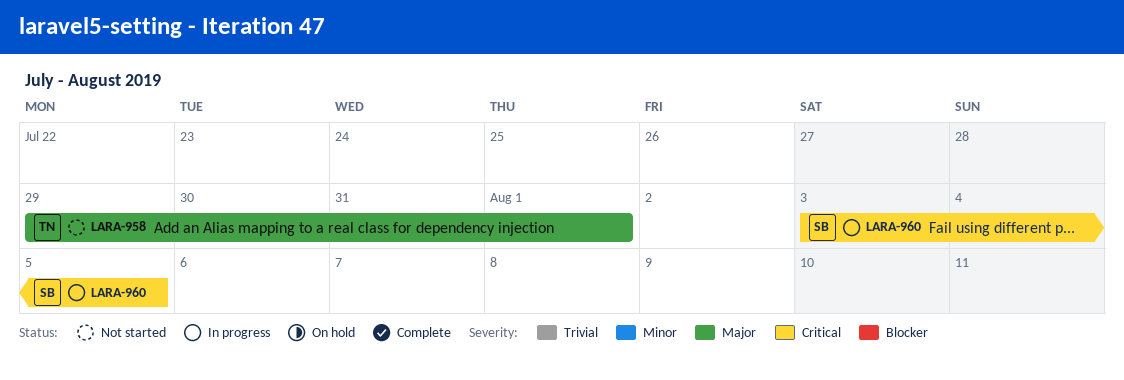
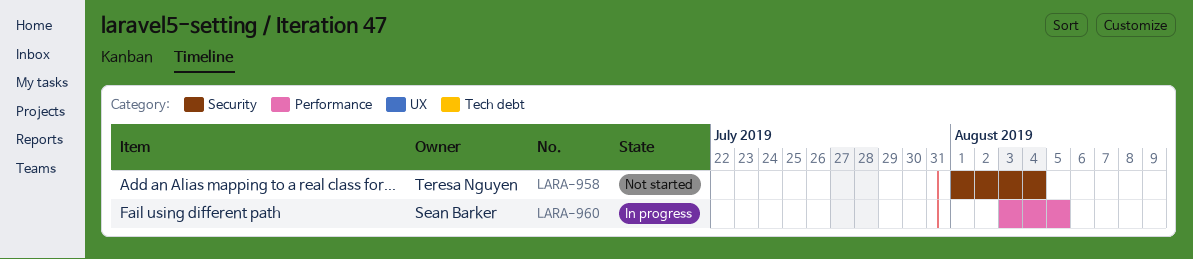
LARA-958, start: Jul 29 -> Aug 1
LARA-958, due: Aug 1 -> Aug 4

